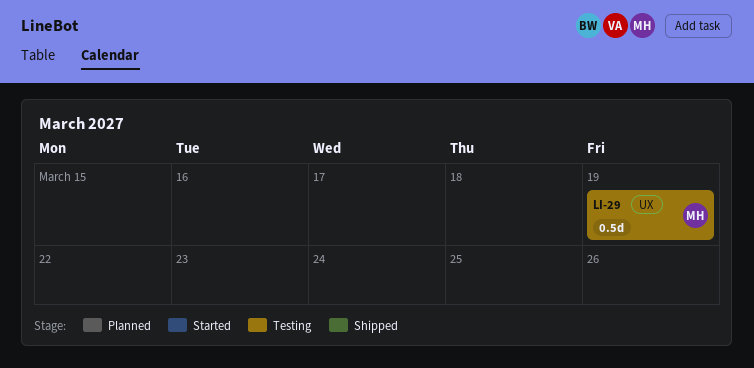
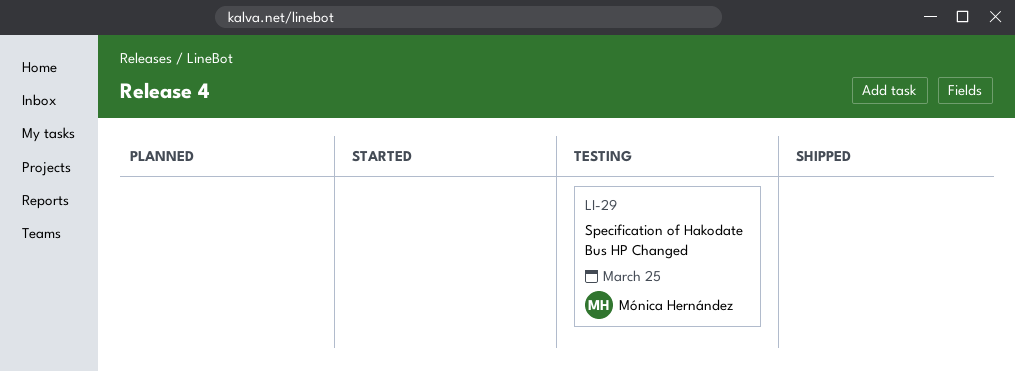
LI-29, due: Mar 19 -> Mar 25

